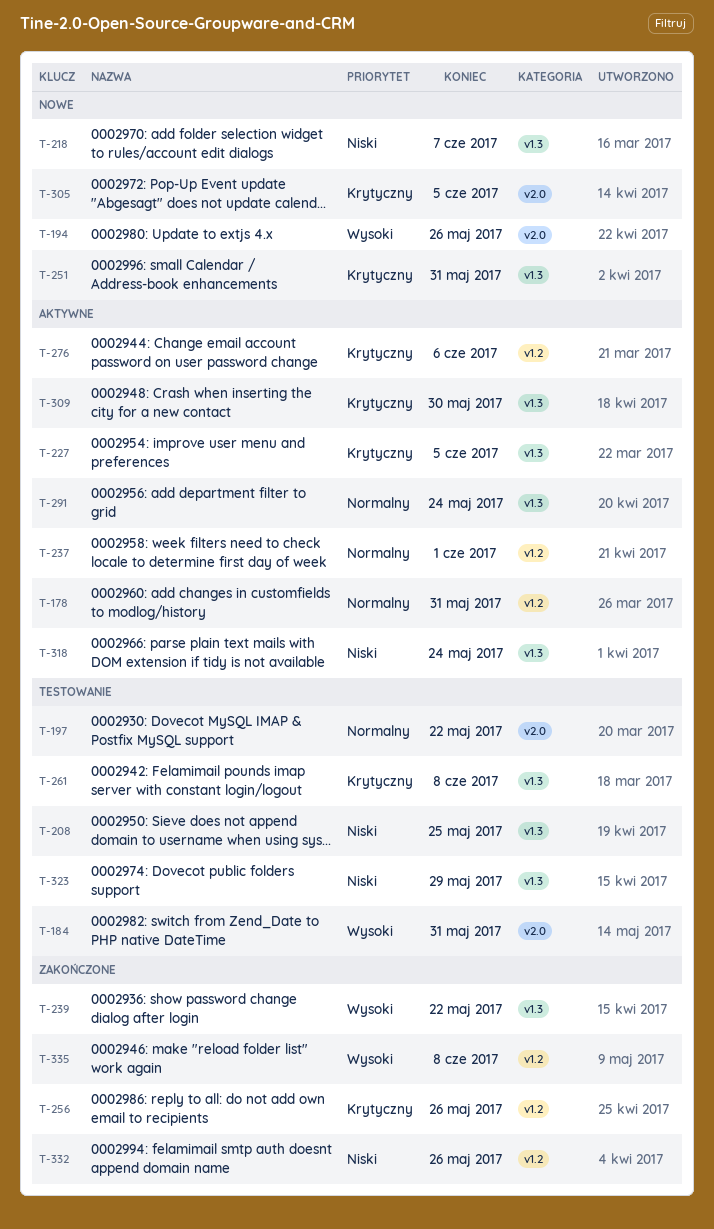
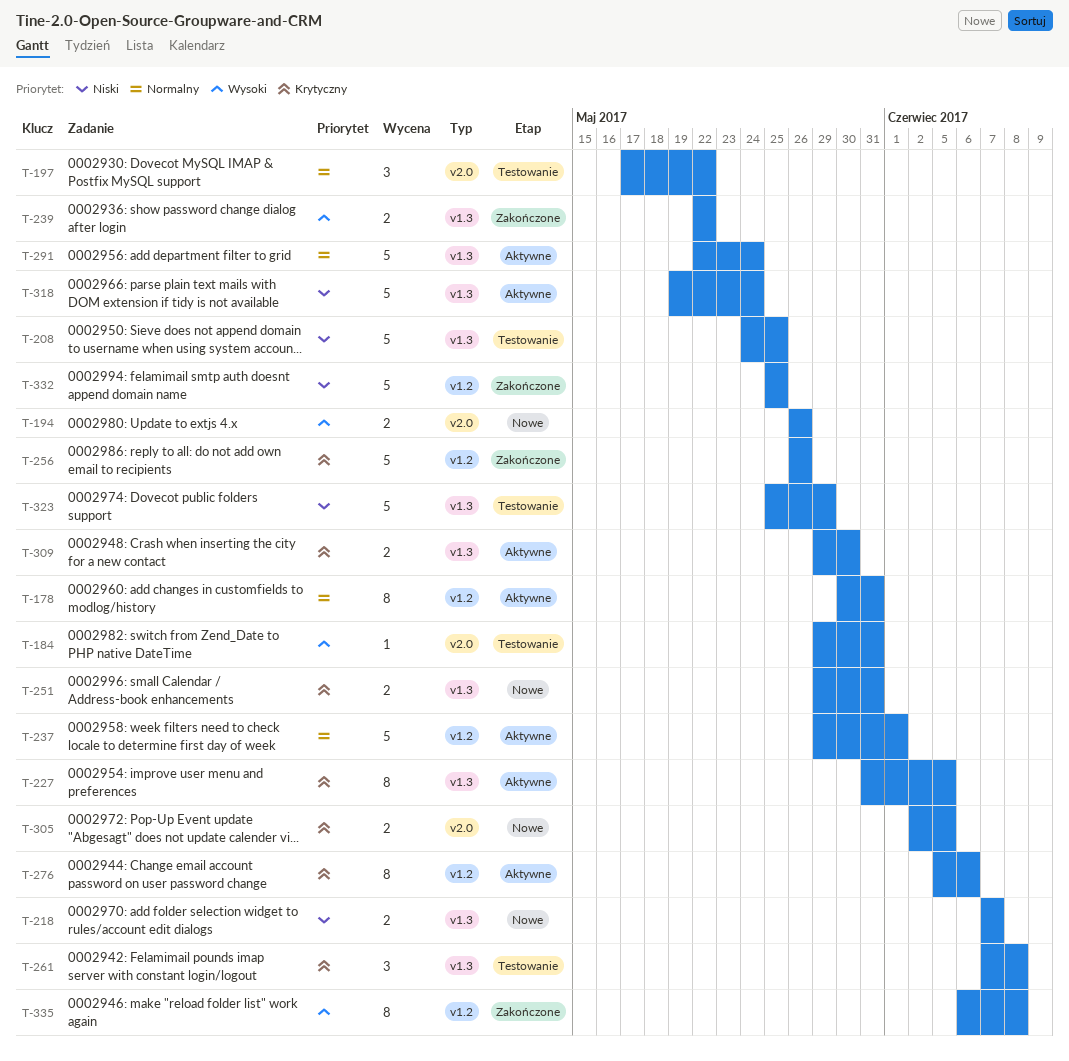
T-332, due: May 26 -> May 25

